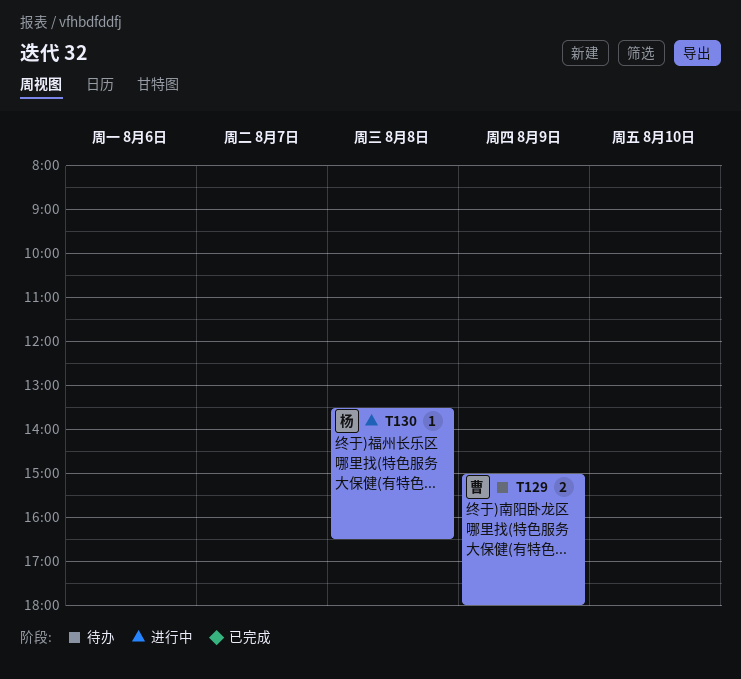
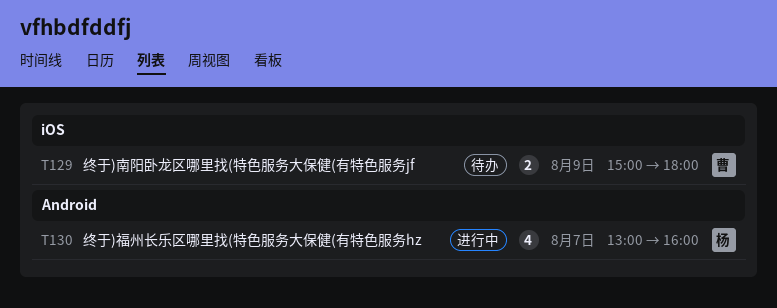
T130, estimate: 1 -> 4
T130, day: Aug 8 -> Aug 7
T130, begins: 13:30 -> 13:00
T130, ends: 16:30 -> 16:00

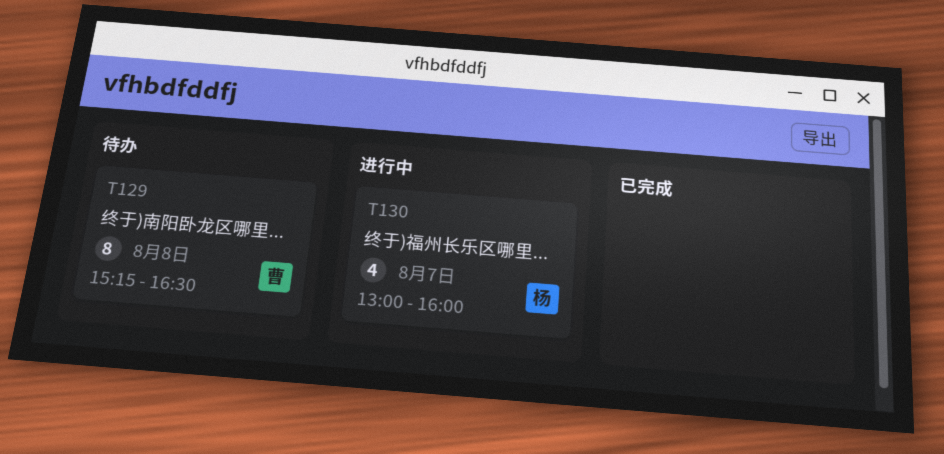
T129, estimate: 2 -> 8
T129, day: Aug 9 -> Aug 8
T129, begins: 15:00 -> 15:15
T129, ends: 18:00 -> 16:30

